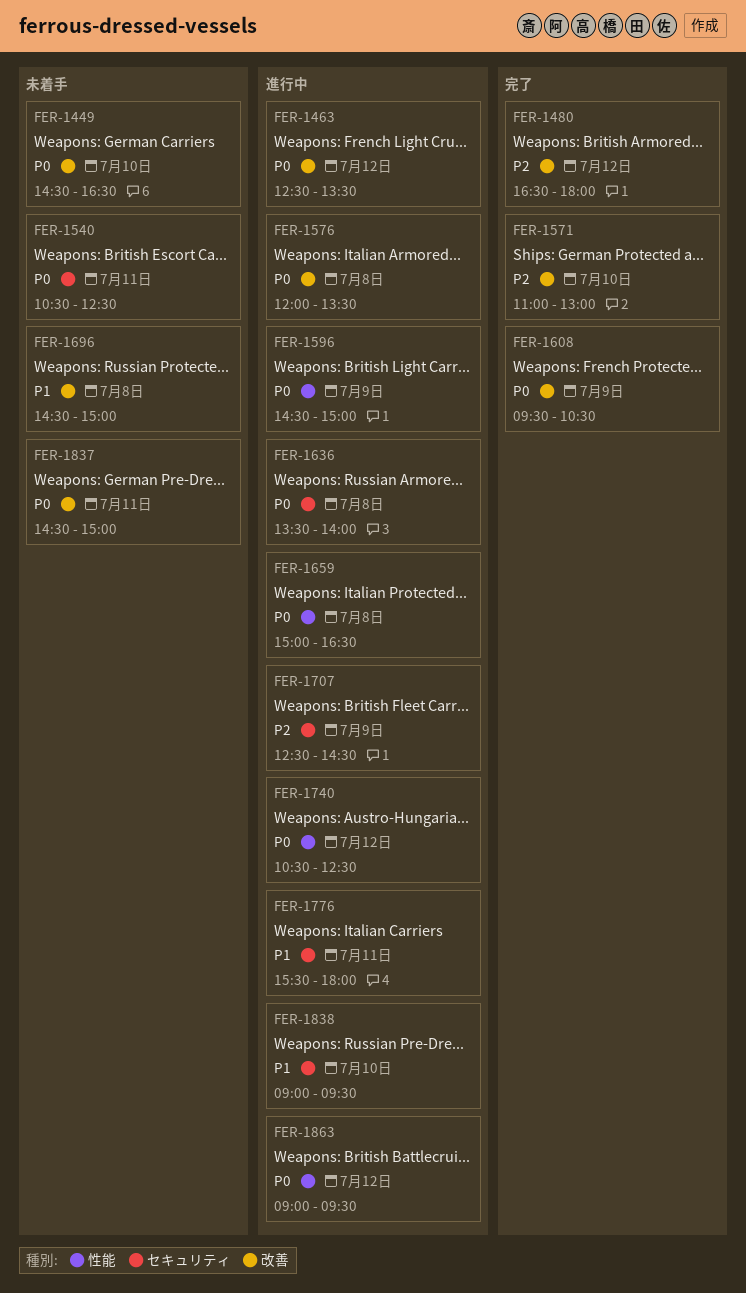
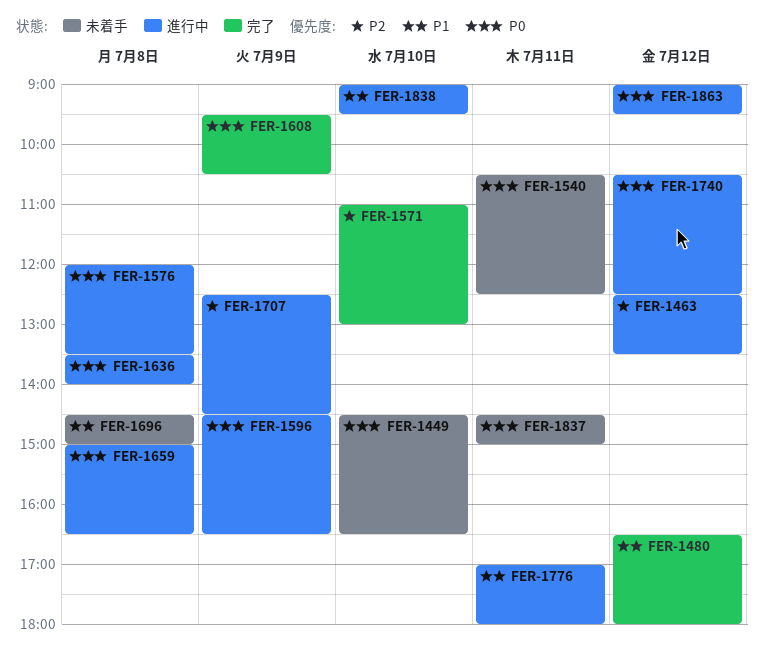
FER-1463, priority: P0 -> P2
FER-1480, priority: P2 -> P1
FER-1596, ends: 15:00 -> 16:30
FER-1776, begins: 15:30 -> 17:00

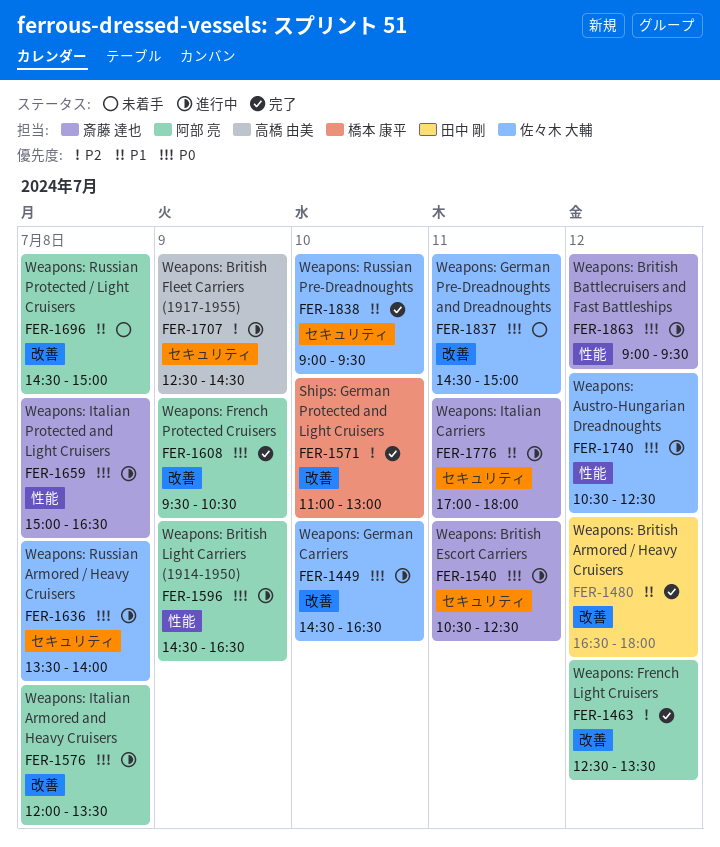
FER-1449, status: 未着手 -> 進行中
FER-1463, status: 進行中 -> 完了
FER-1540, status: 未着手 -> 進行中
FER-1838, status: 進行中 -> 完了

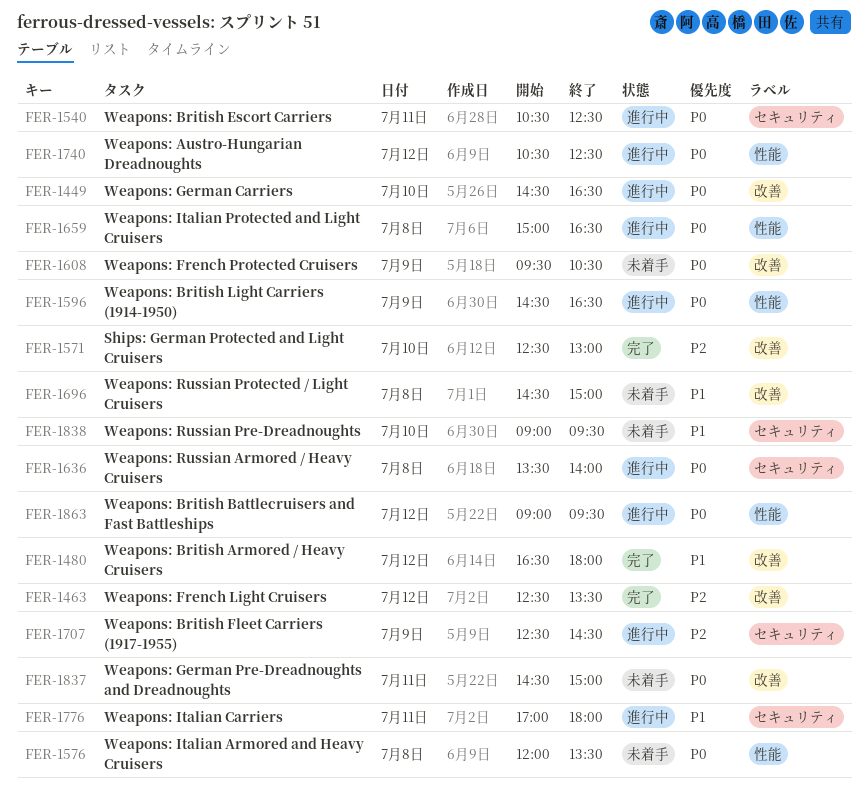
FER-1571, begins: 11:00 -> 12:30
FER-1576, status: 進行中 -> 未着手
FER-1576, label: 改善 -> 性能
FER-1608, status: 完了 -> 未着手
FER-1838, status: 完了 -> 未着手

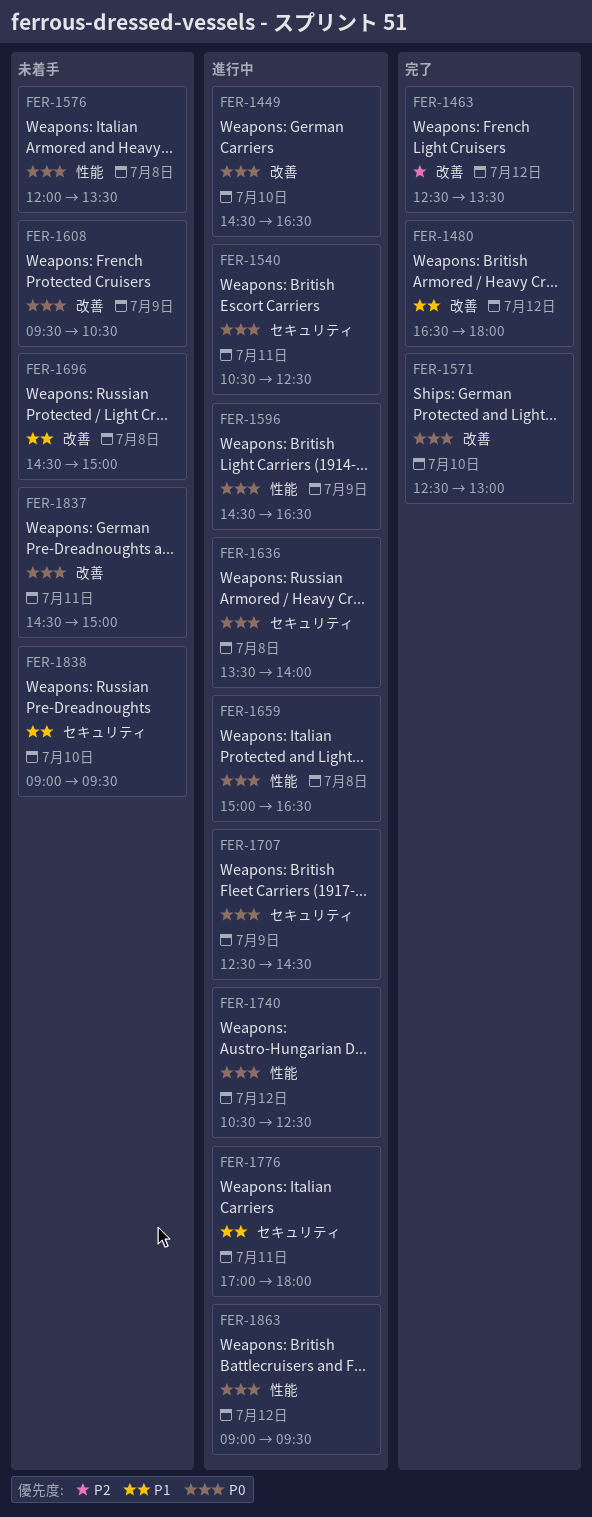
FER-1571, priority: P2 -> P0
FER-1707, priority: P2 -> P0

